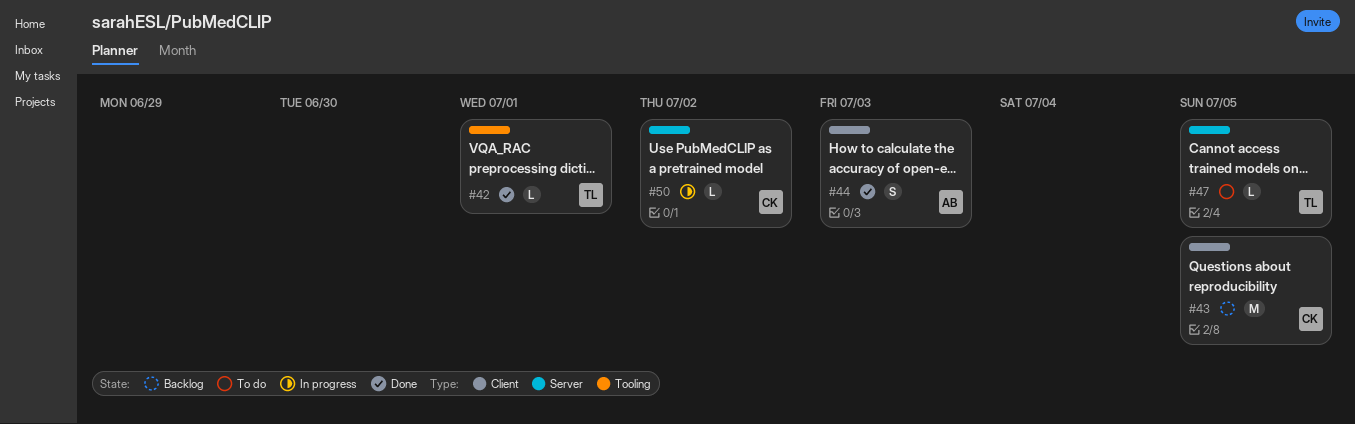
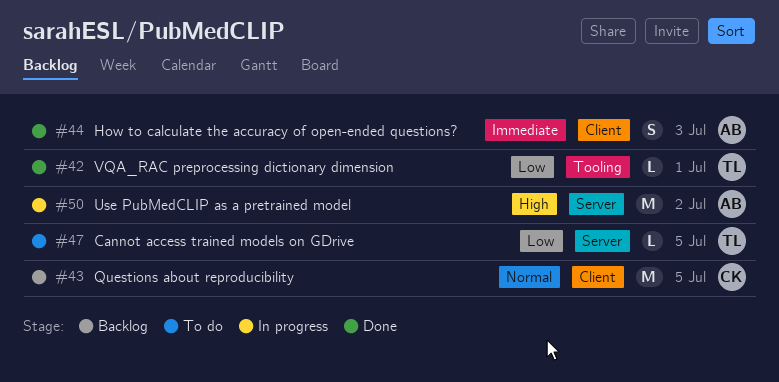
#50, owner: CK -> AB
#50, estimate: L -> M

